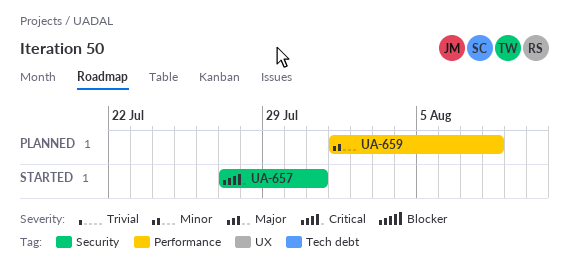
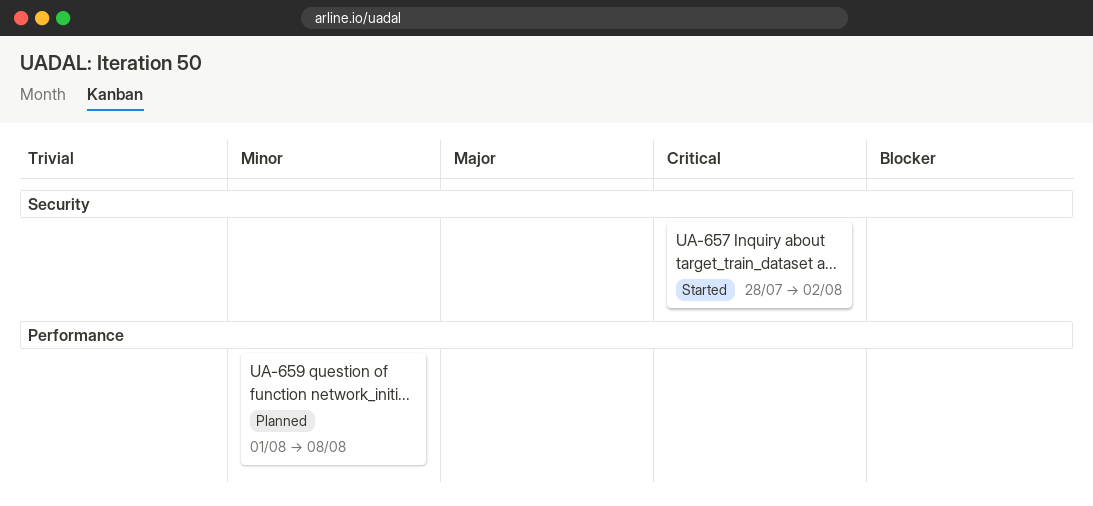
UA-657, start: Jul 27 -> Jul 28
UA-657, due: Jul 31 -> Aug 2

